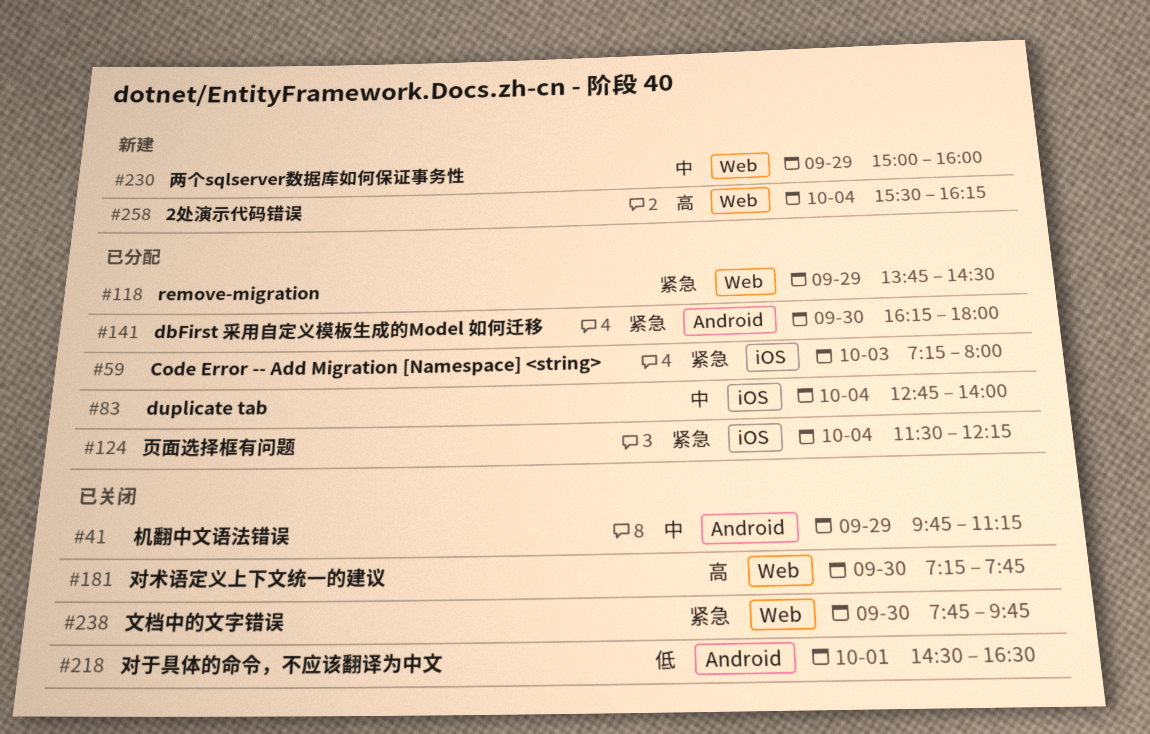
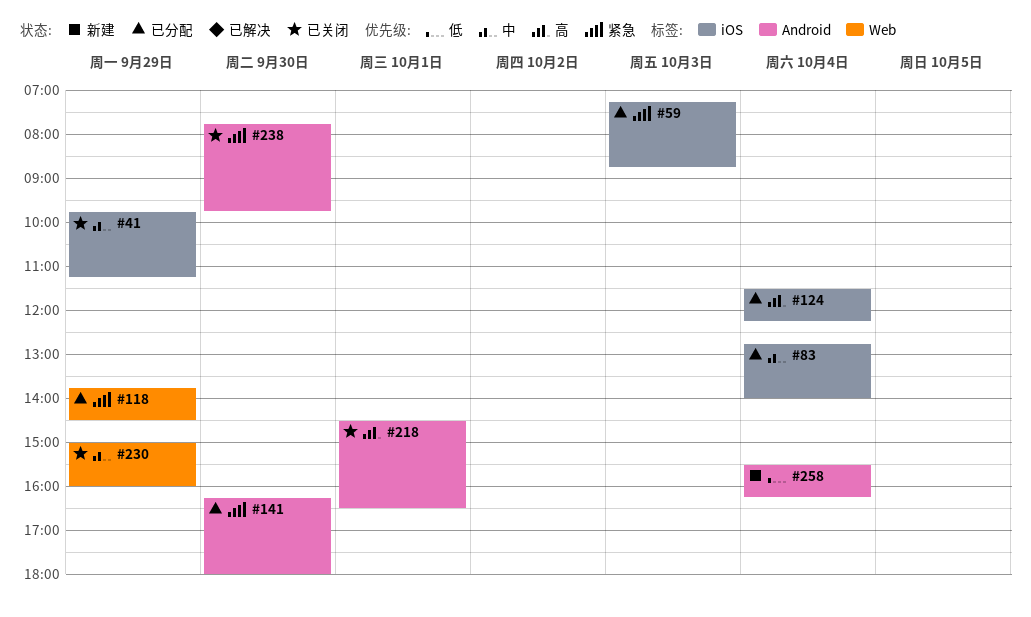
#41, label: Android -> iOS
#59, ends: 08:00 -> 08:45
#124, priority: 紧急 -> 高
#181: present -> none
#218, priority: 低 -> 高
#230, status: 新建 -> 已关闭
#238, label: Web -> Android
#258, priority: 高 -> 低
#258, label: Web -> Android

